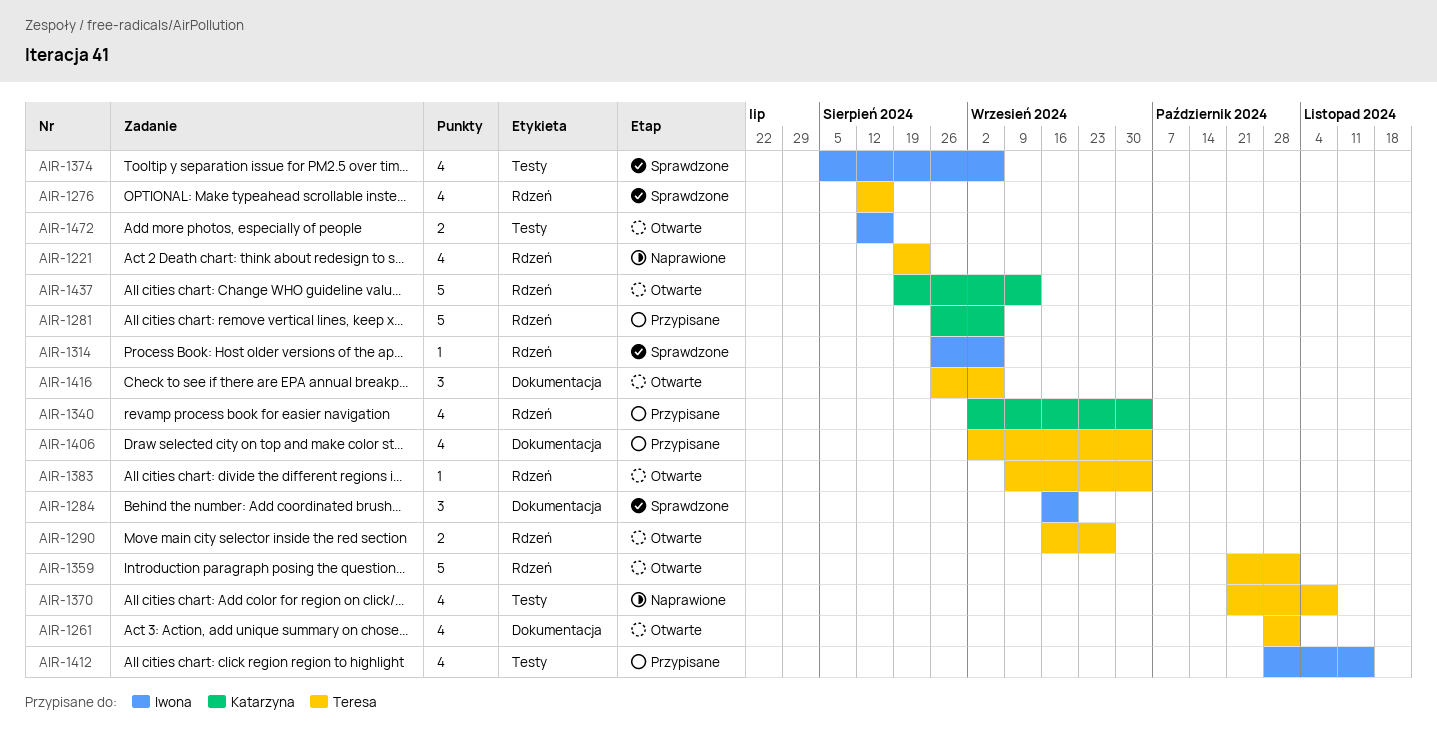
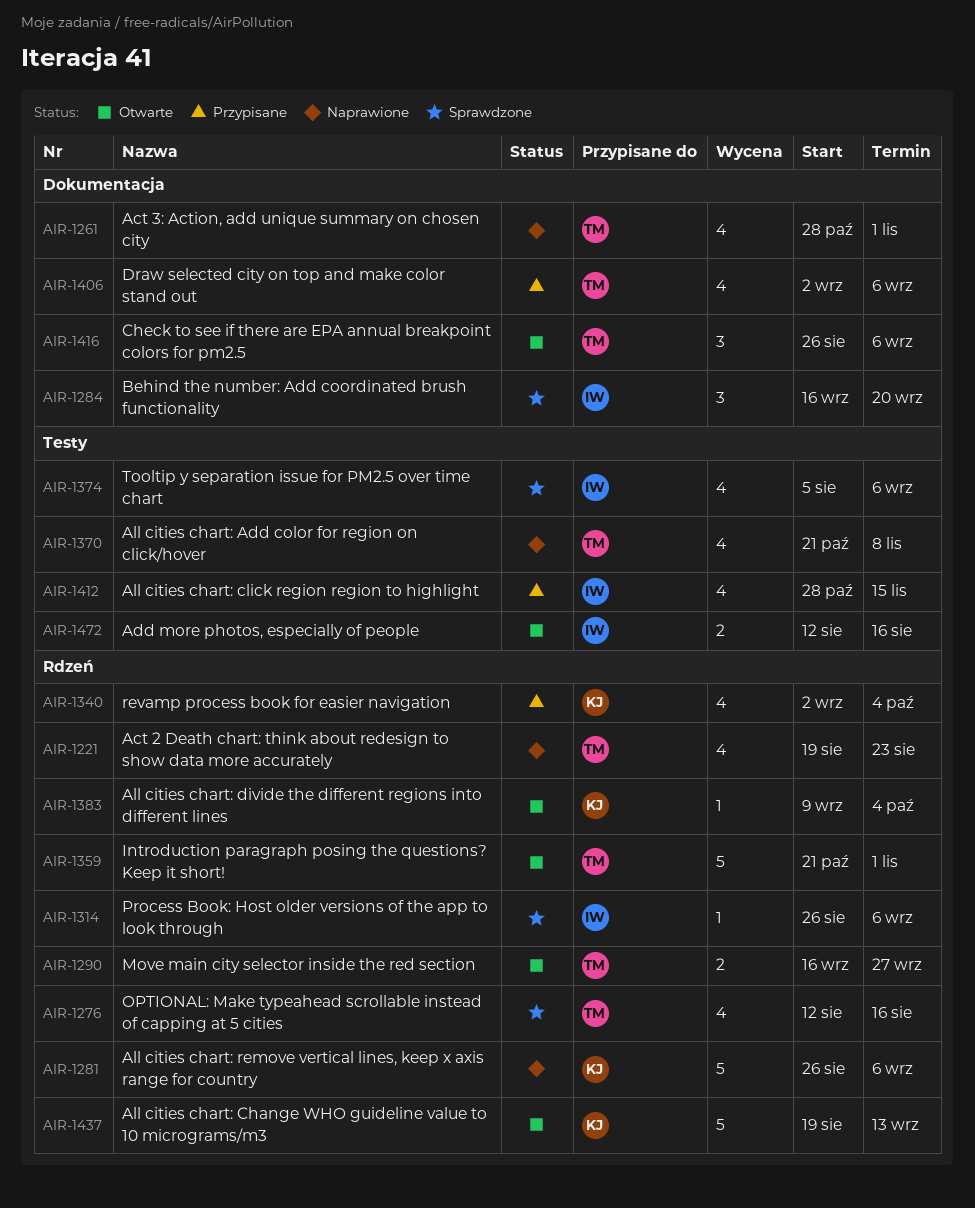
AIR-1261, status: Otwarte -> Naprawione
AIR-1281, status: Przypisane -> Naprawione
AIR-1383, owner: Teresa -> Katarzyna
AIR-1406, due: Oct 4 -> Sep 6

